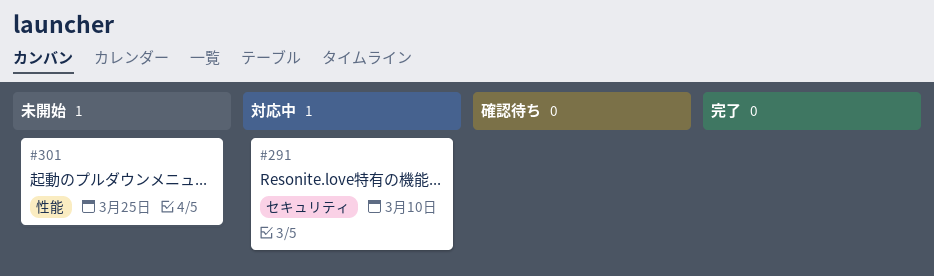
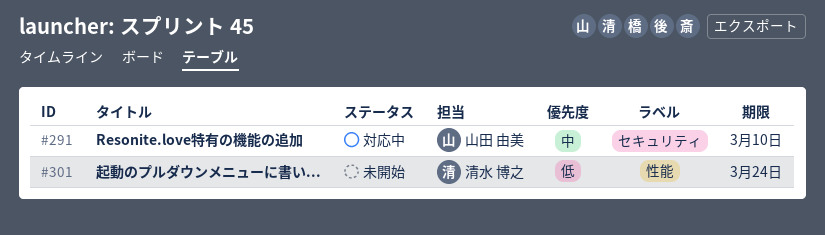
#301, due: Mar 25 -> Mar 24

